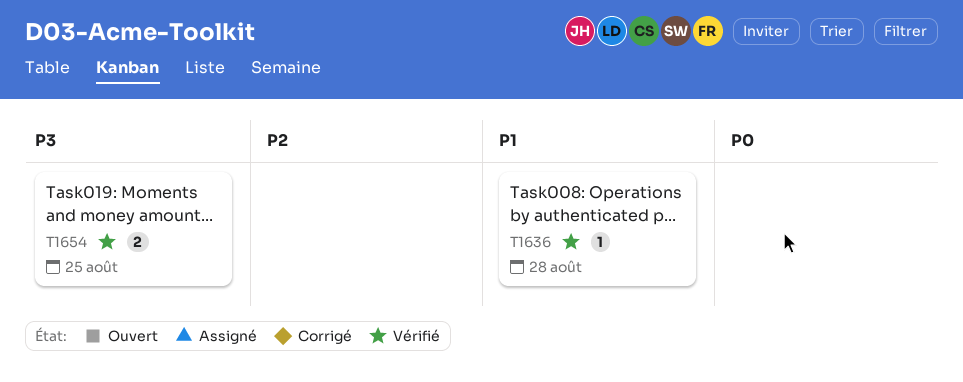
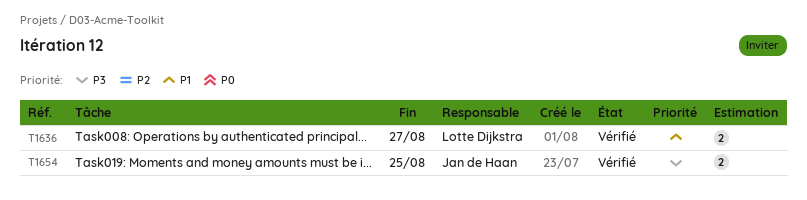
T1636, estimate: 1 -> 2
T1636, due: Aug 28 -> Aug 27

